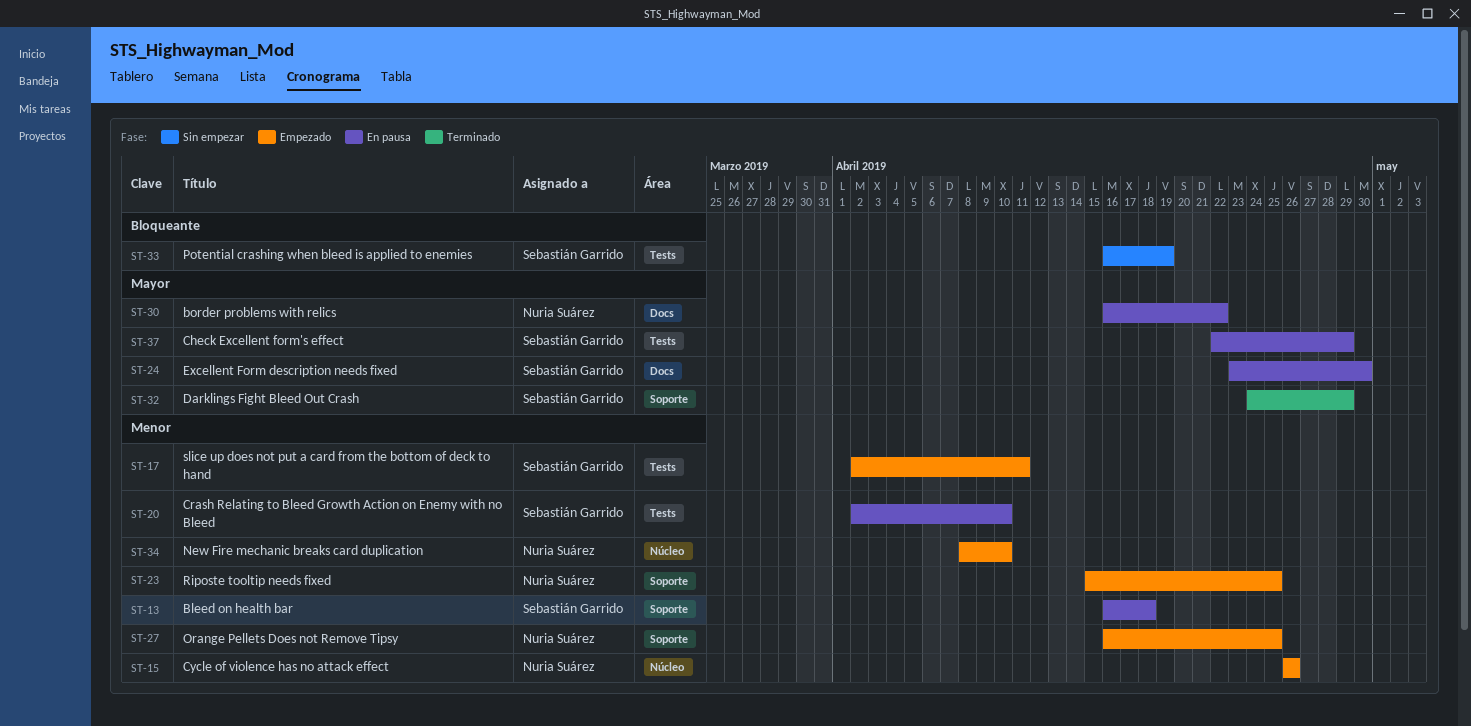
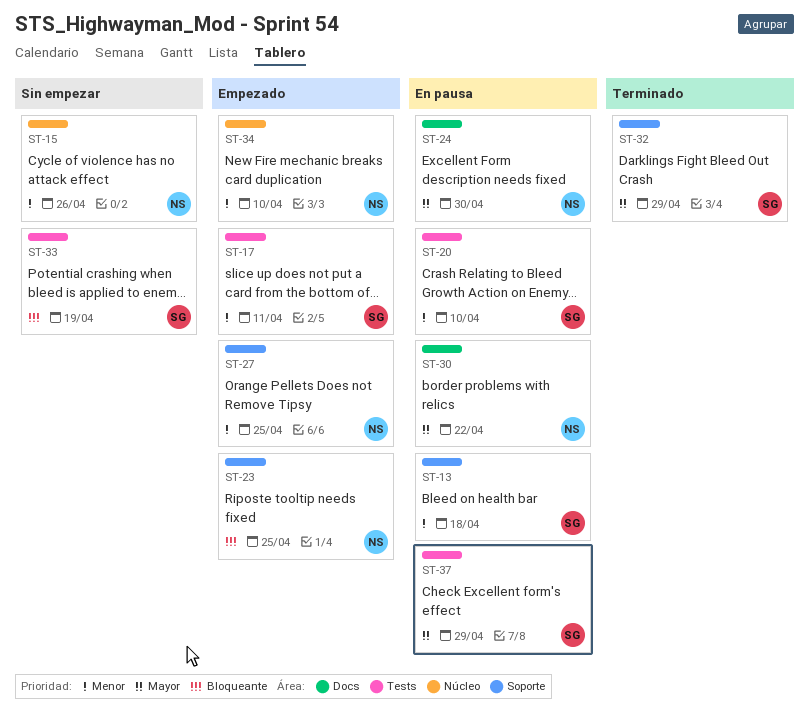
ST-15, status: Empezado -> Sin empezar
ST-23, priority: Menor -> Bloqueante
ST-24, owner: Sebastián Garrido -> Nuria Suárez

